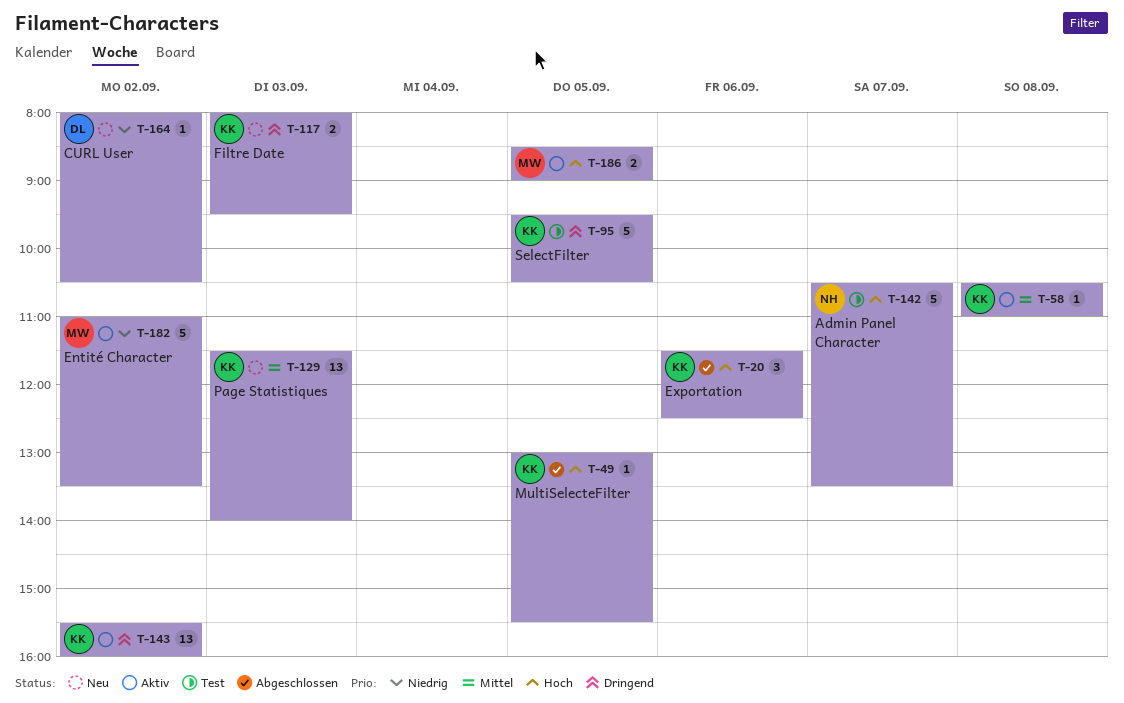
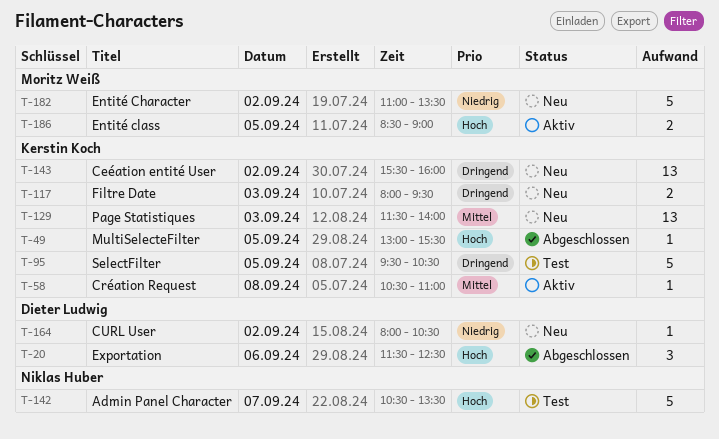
T-20, owner: Kerstin Koch -> Dieter Ludwig
T-143, status: Aktiv -> Neu
T-182, status: Aktiv -> Neu

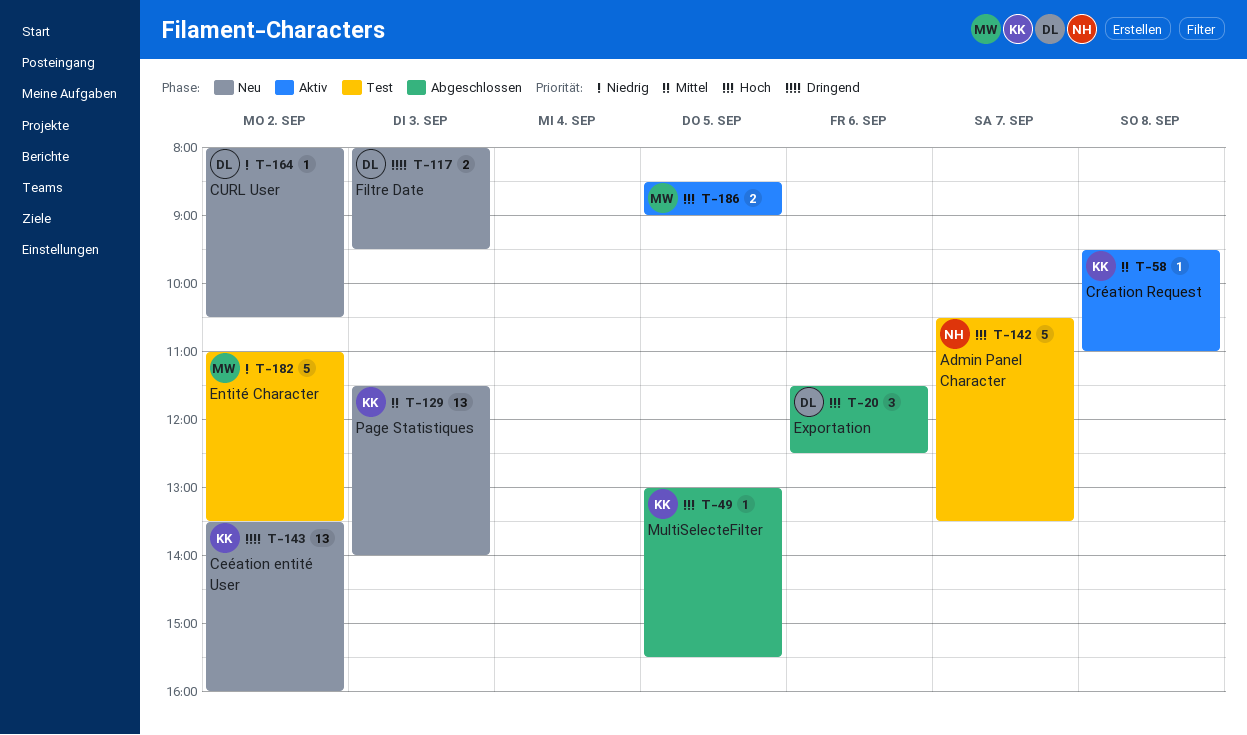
T-58, begins: 10:30 -> 09:30
T-95: present -> none
T-117, owner: Kerstin Koch -> Dieter Ludwig
T-143, begins: 15:30 -> 13:30
T-182, status: Neu -> Test

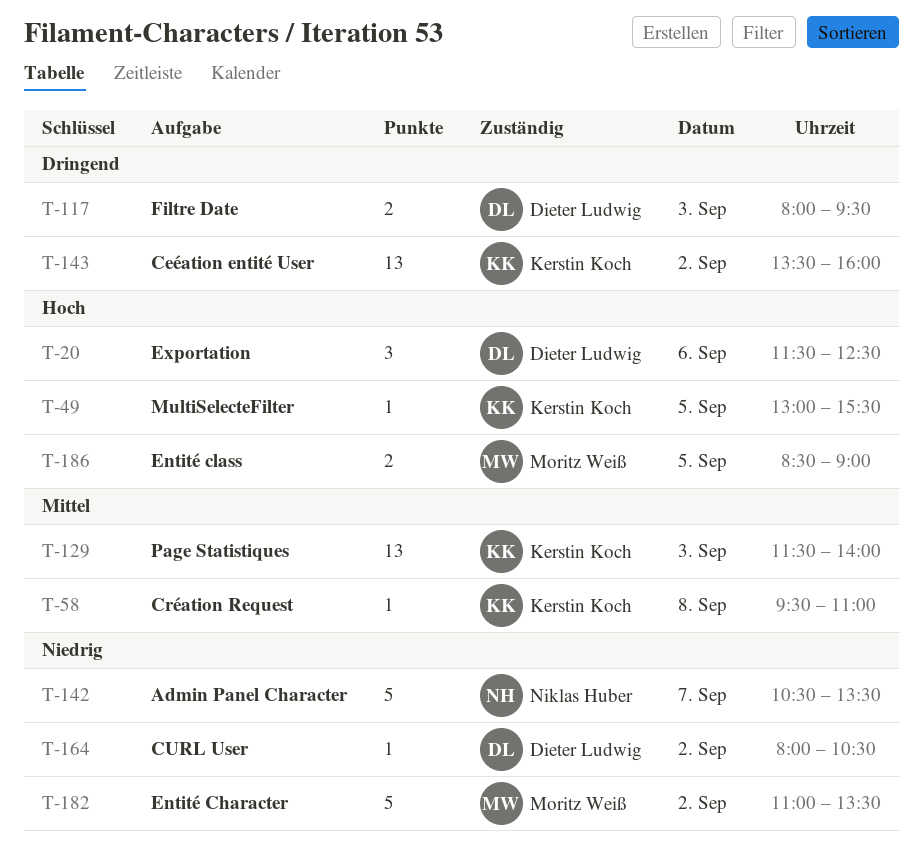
T-142, priority: Hoch -> Niedrig

